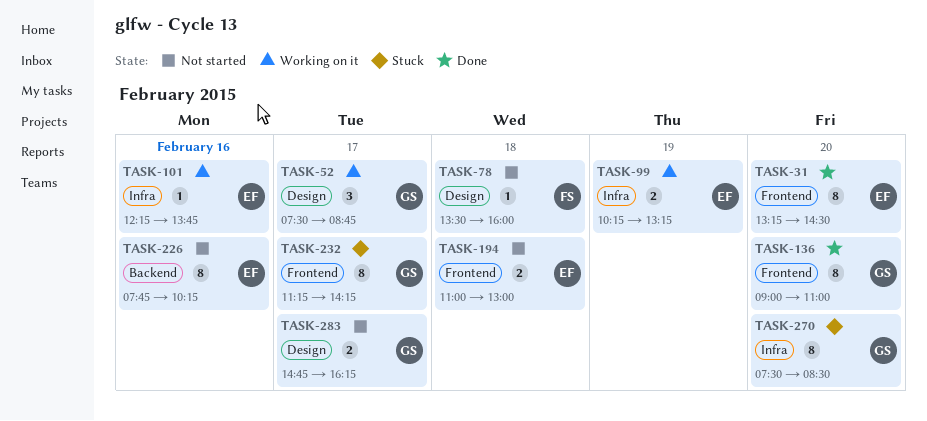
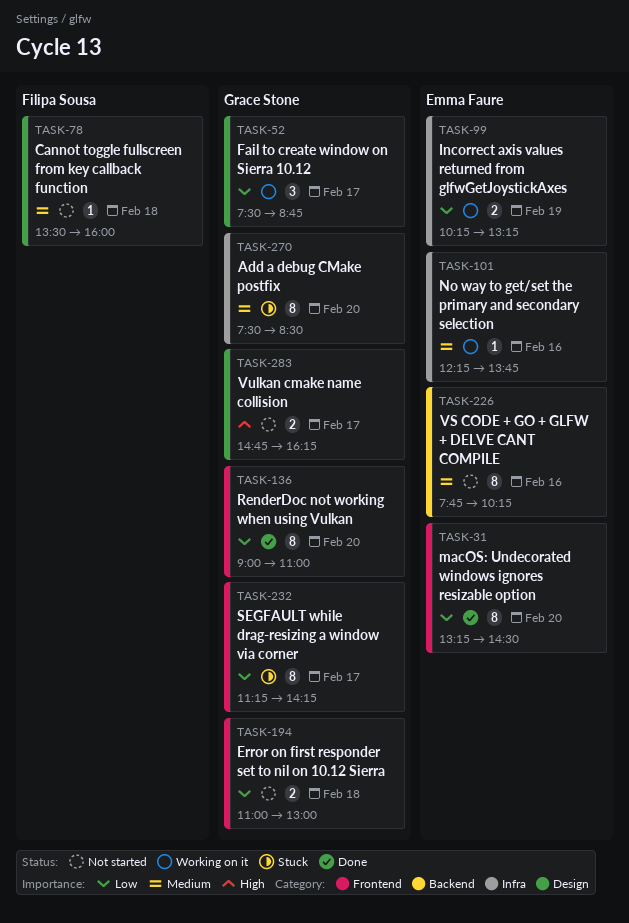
TASK-194, owner: Emma Faure -> Grace Stone

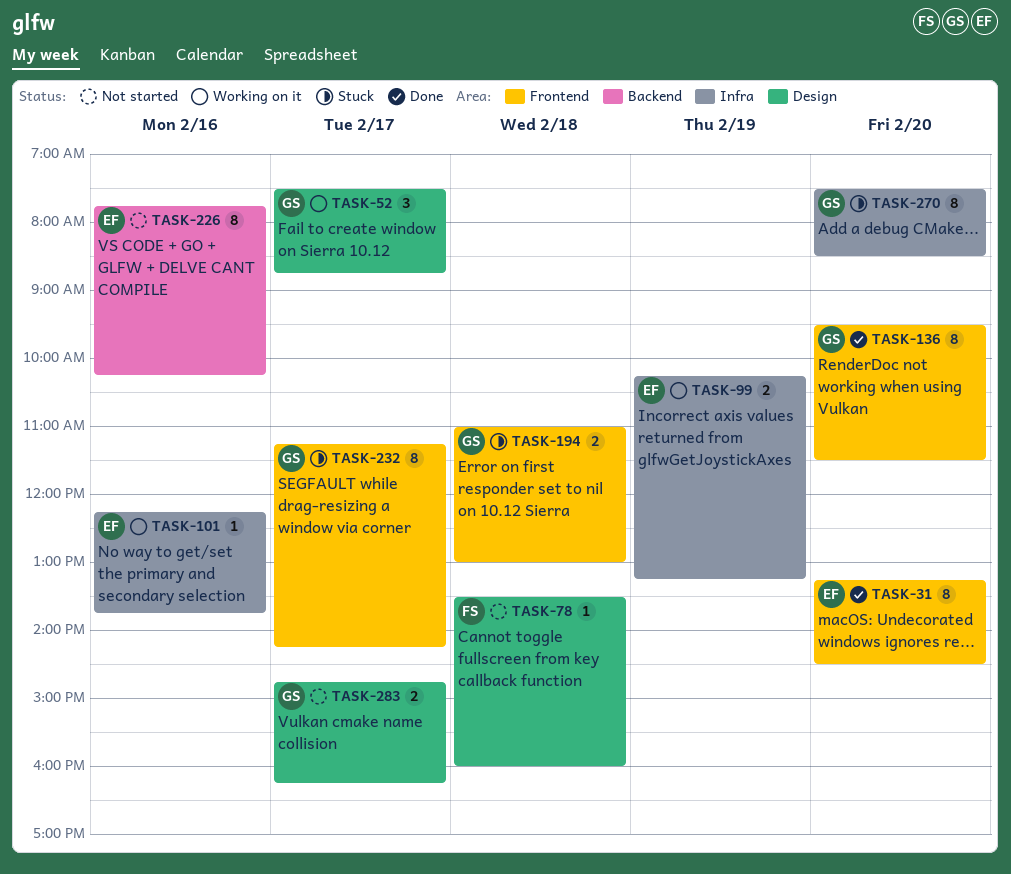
TASK-136, begins: 09:00 -> 09:30
TASK-136, ends: 11:00 -> 11:30
TASK-194, status: Not started -> Stuck

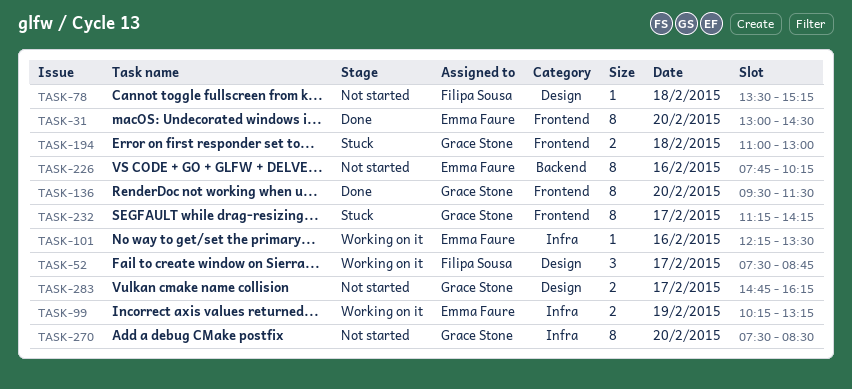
TASK-31, begins: 13:15 -> 13:00
TASK-52, owner: Grace Stone -> Filipa Sousa
TASK-78, ends: 16:00 -> 15:15
TASK-101, ends: 13:45 -> 13:30
TASK-270, status: Stuck -> Not started

